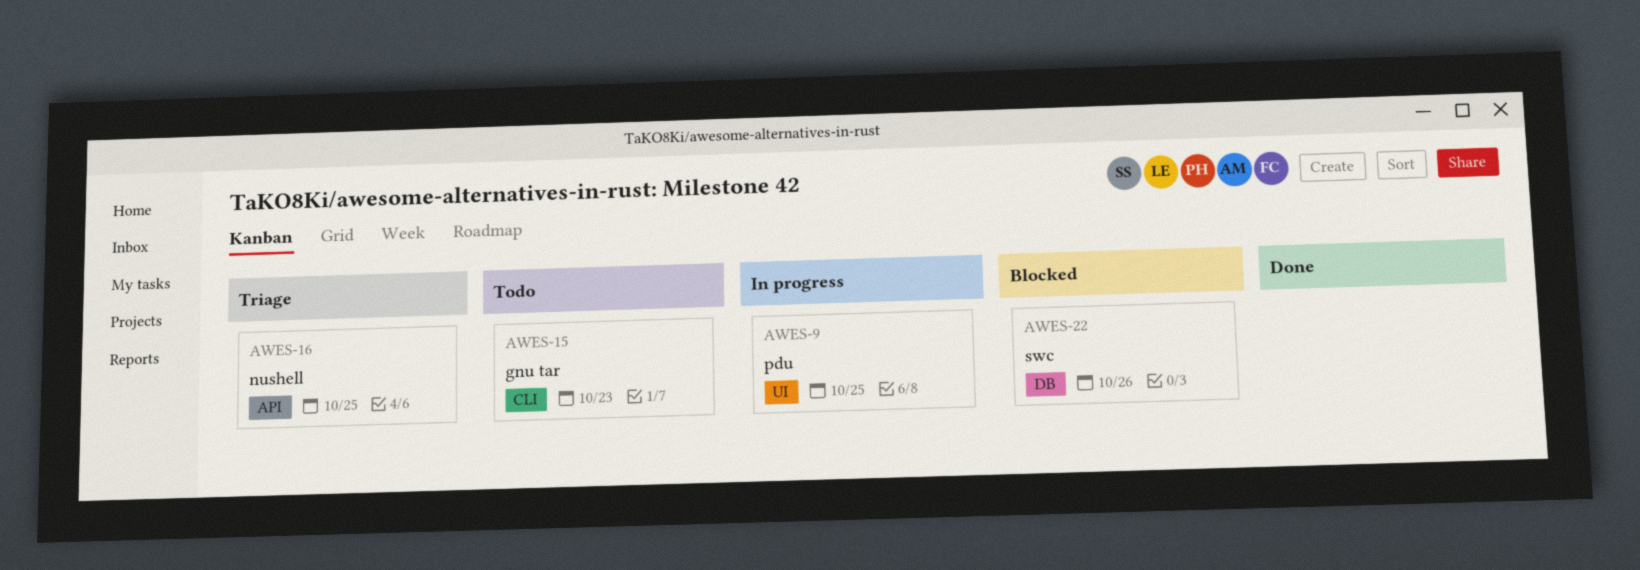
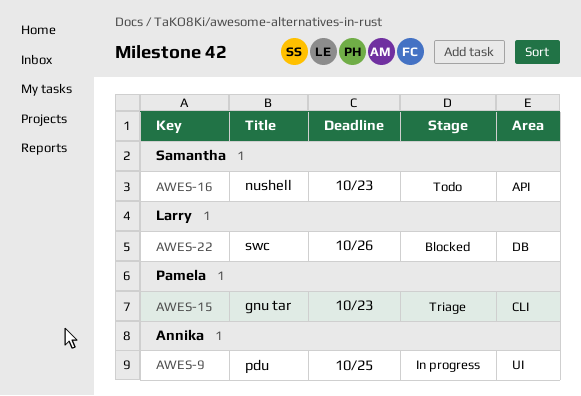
AWES-15, status: Todo -> Triage
AWES-16, status: Triage -> Todo
AWES-16, due: Oct 25 -> Oct 23

